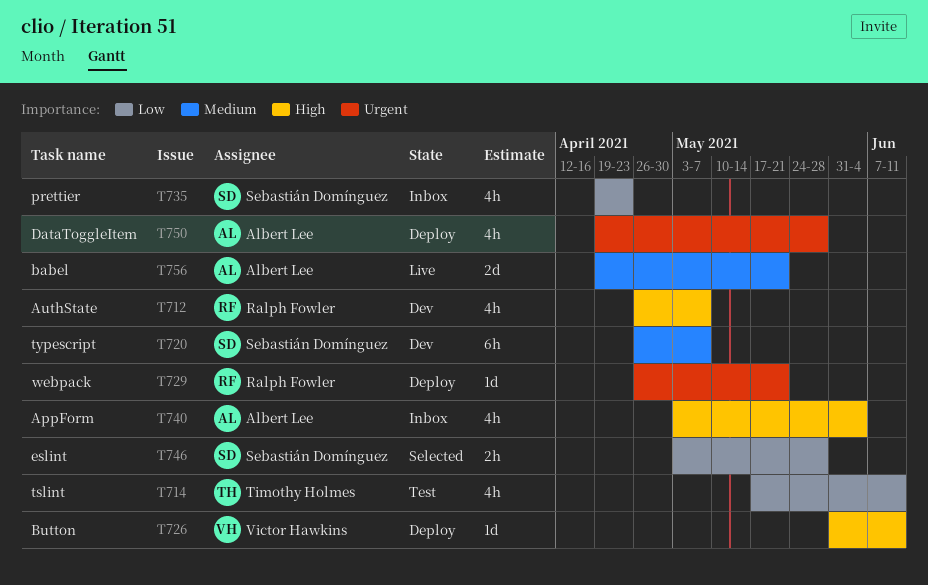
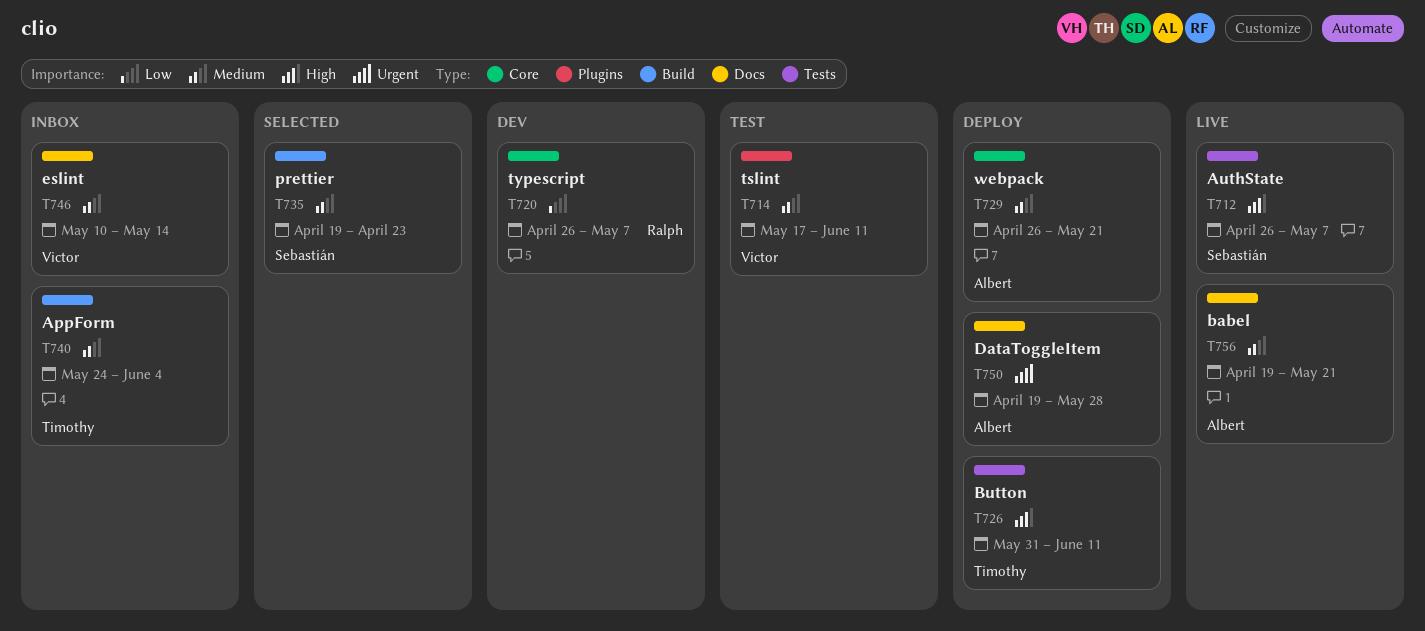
T712, status: Dev -> Live
T712, owner: Ralph Fowler -> Sebastián Domínguez
T714, owner: Timothy Holmes -> Victor Hawkins
T714, priority: Low -> Medium
T720, owner: Sebastián Domínguez -> Ralph Fowler
T720, priority: Medium -> Low
T726, owner: Victor Hawkins -> Timothy Holmes
T729, owner: Ralph Fowler -> Albert Lee
T729, priority: Urgent -> Medium
T735, status: Inbox -> Selected
T735, priority: Low -> Medium
T740, owner: Albert Lee -> Timothy Holmes
T740, priority: High -> Medium
T740, start: May 3 -> May 24
T746, status: Selected -> Inbox
T746, owner: Sebastián Domínguez -> Victor Hawkins
T746, priority: Low -> Medium
T746, start: May 3 -> May 10
T746, due: May 28 -> May 14

